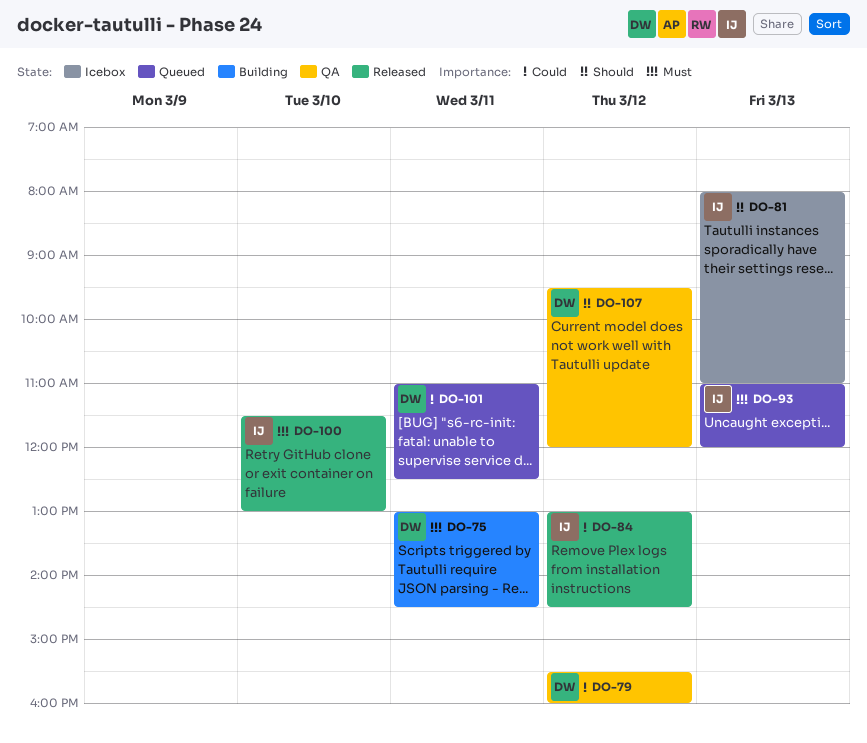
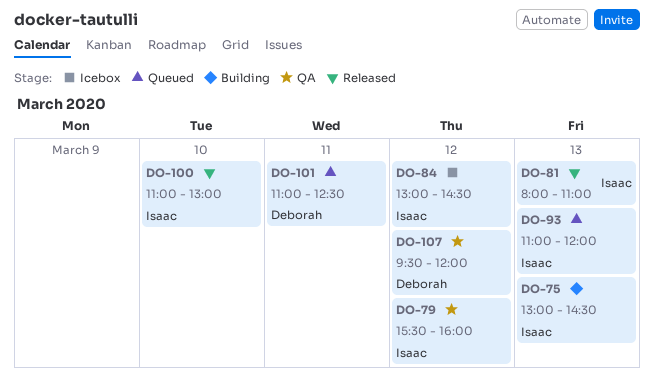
DO-75, owner: Deborah -> Isaac
DO-75, day: Mar 11 -> Mar 13
DO-79, owner: Deborah -> Isaac
DO-81, status: Icebox -> Released
DO-84, status: Released -> Icebox
DO-100, begins: 11:30 -> 11:00

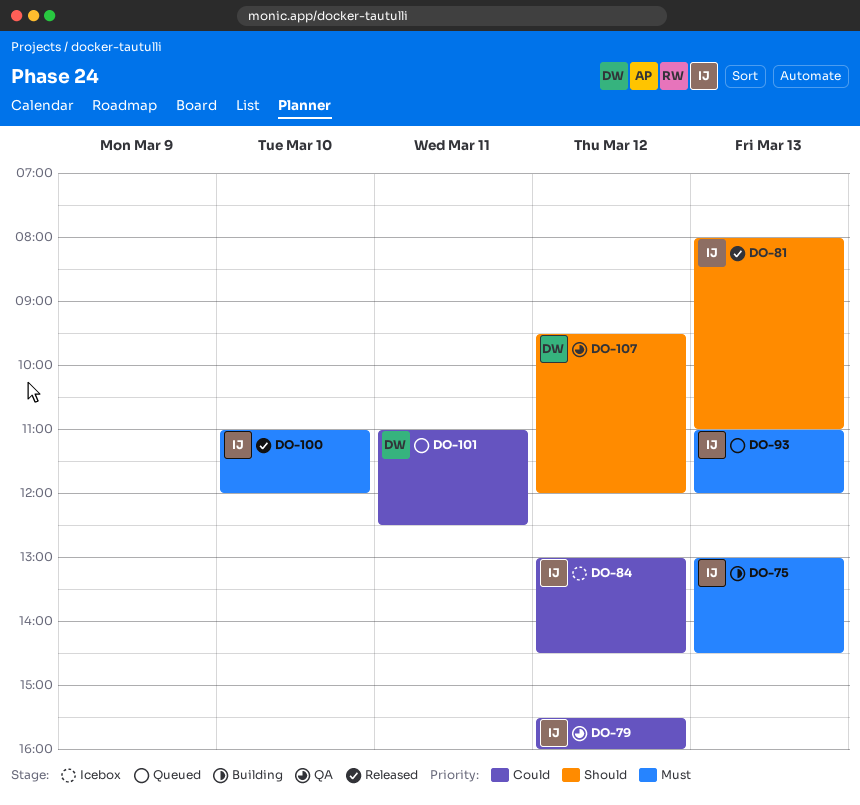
DO-100, ends: 13:00 -> 12:00

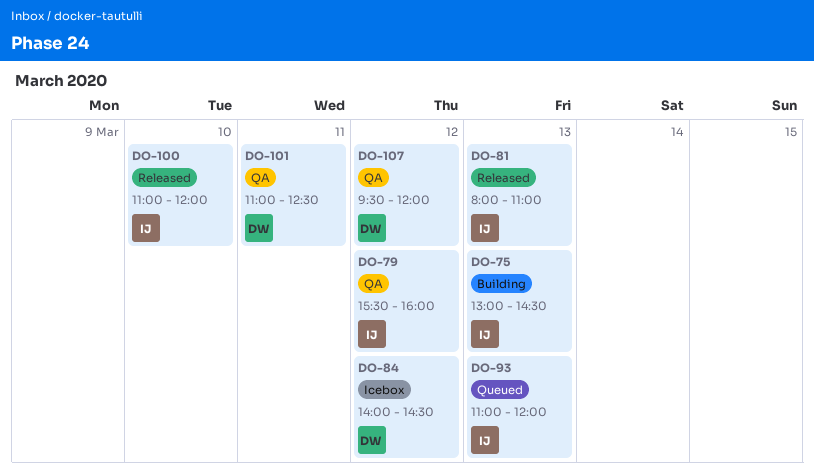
DO-84, owner: IJ -> DW
DO-84, begins: 13:00 -> 14:00
DO-101, status: Queued -> QA

